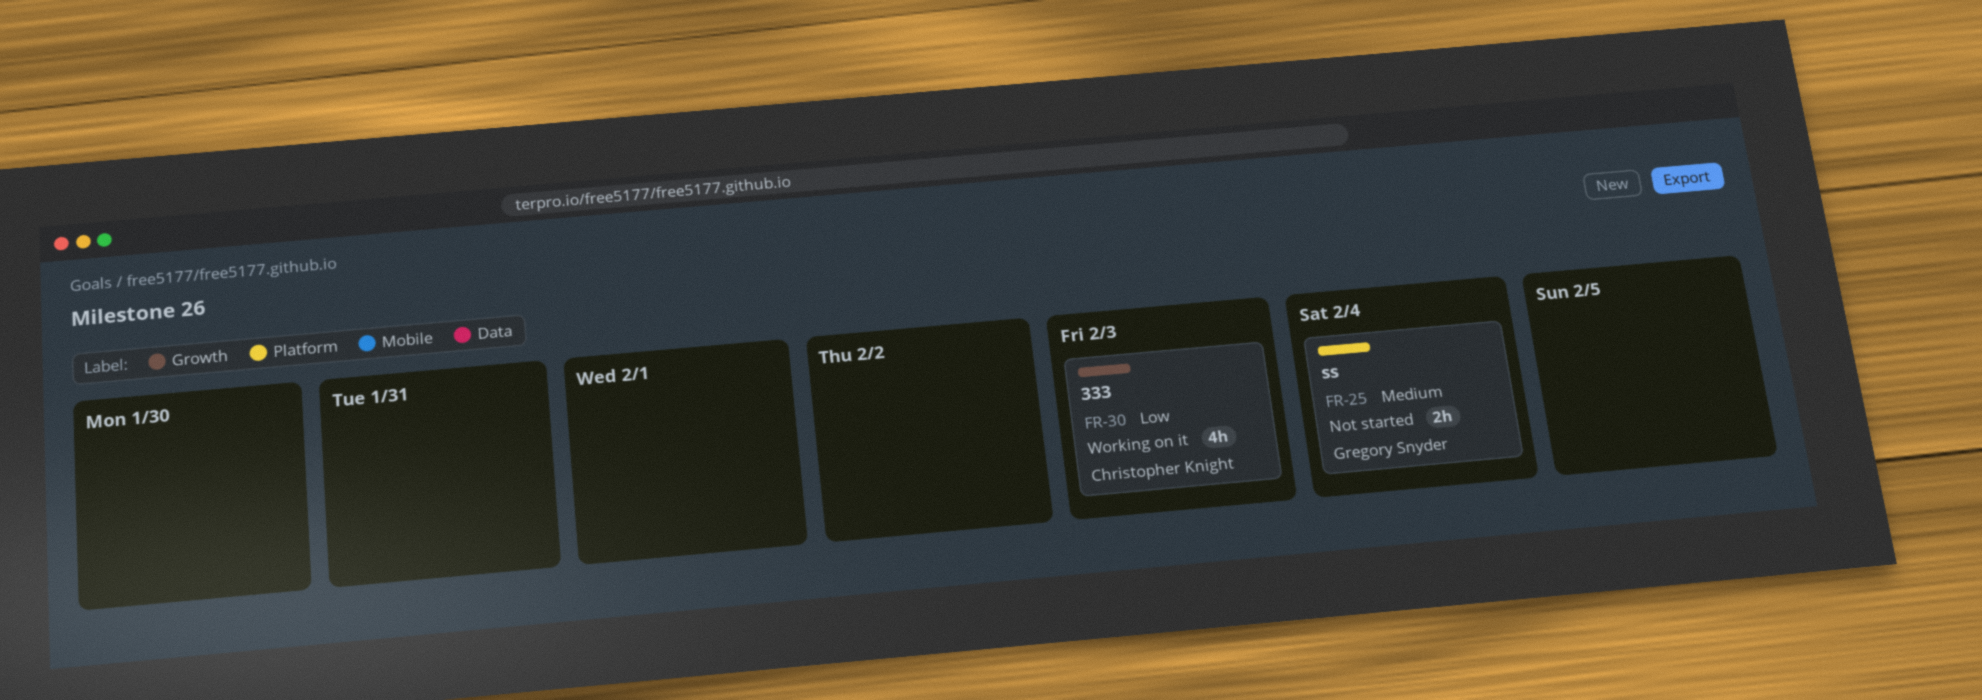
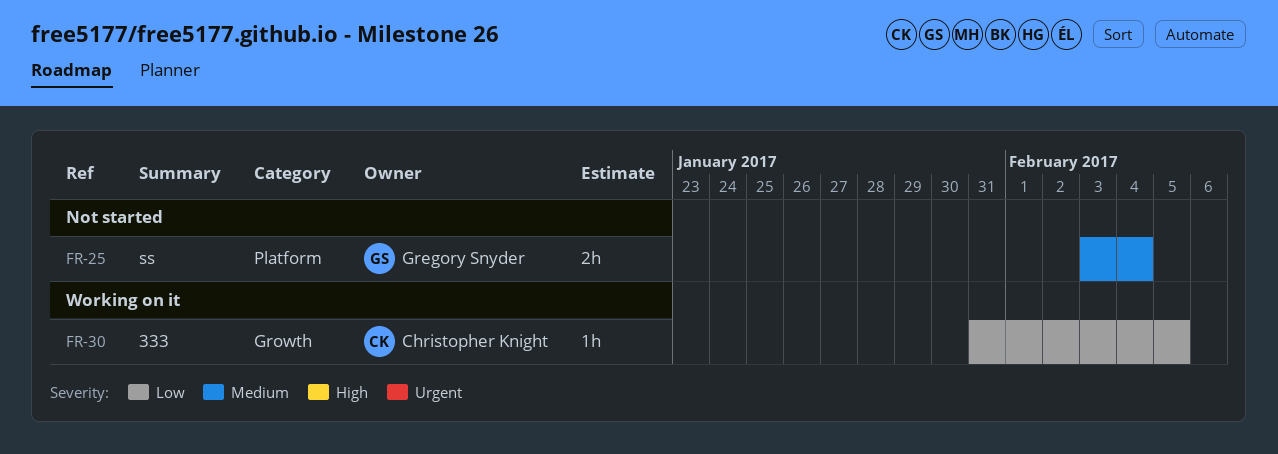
FR-30, estimate: 4h -> 1h
FR-30, due: Feb 3 -> Feb 5

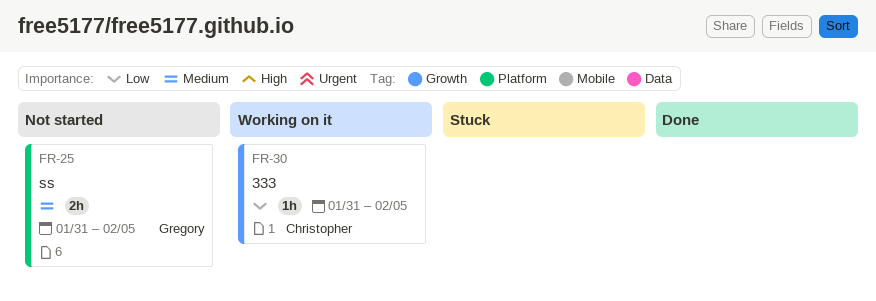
FR-25, start: Feb 3 -> Jan 31
FR-25, due: Feb 4 -> Feb 5

